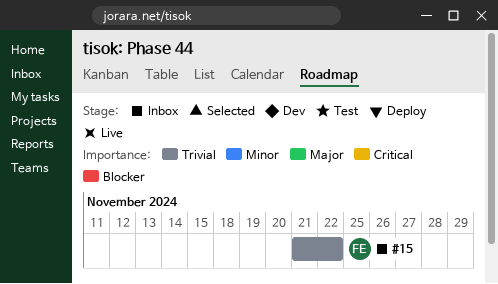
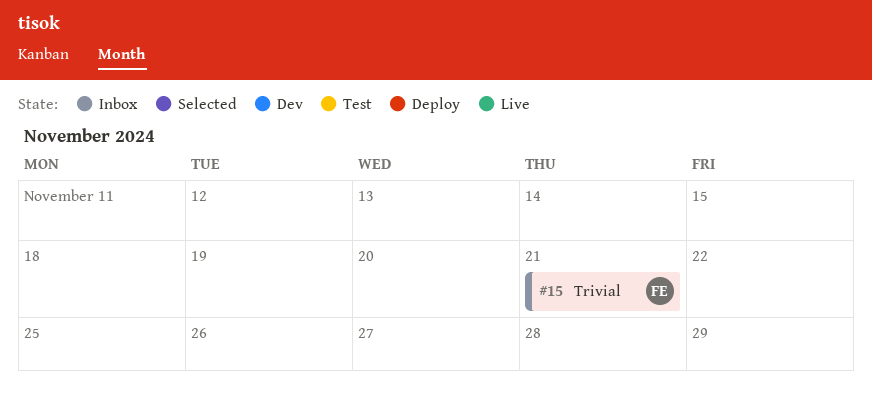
#15, due: Nov 22 -> Nov 21

